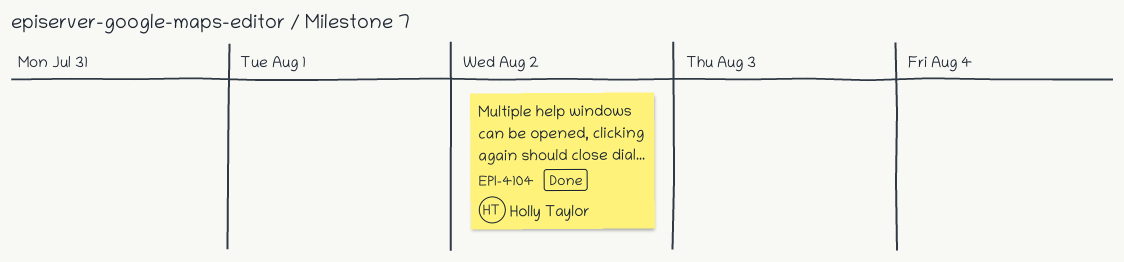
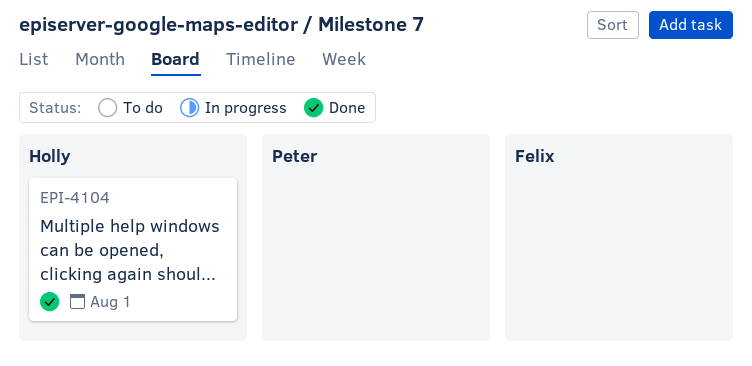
EPI-4104, due: Aug 2 -> Aug 1

